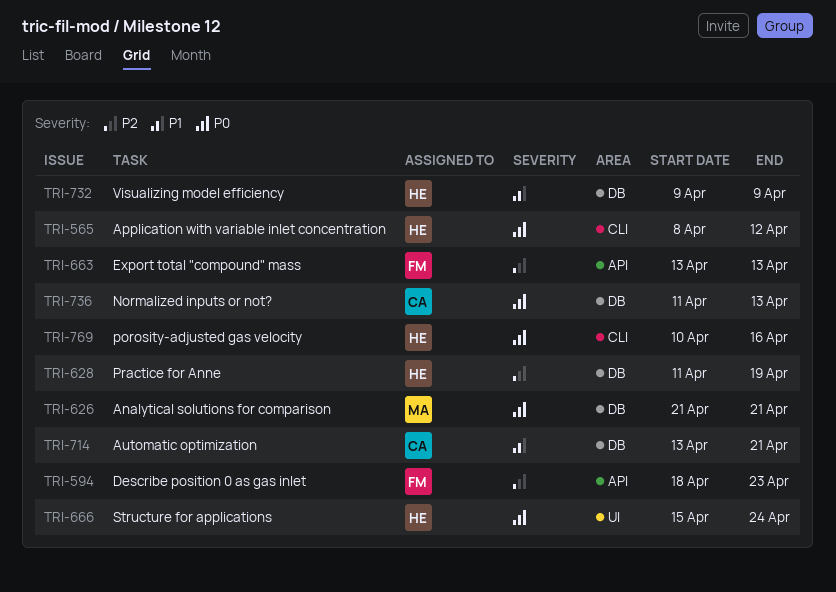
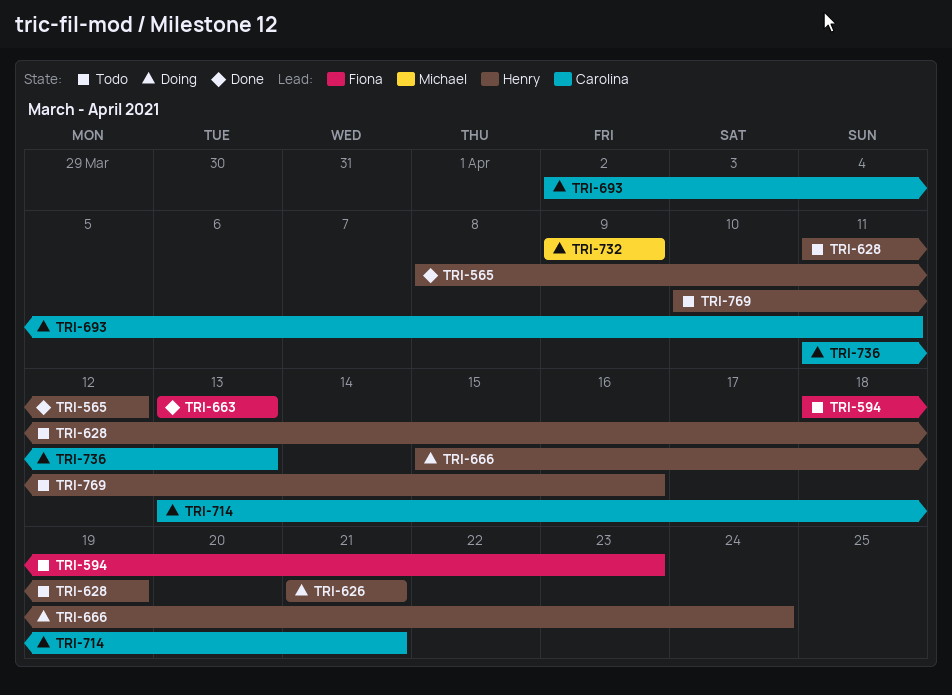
TRI-626, owner: Michael -> Henry
TRI-693: none -> present
TRI-732, owner: Henry -> Michael

